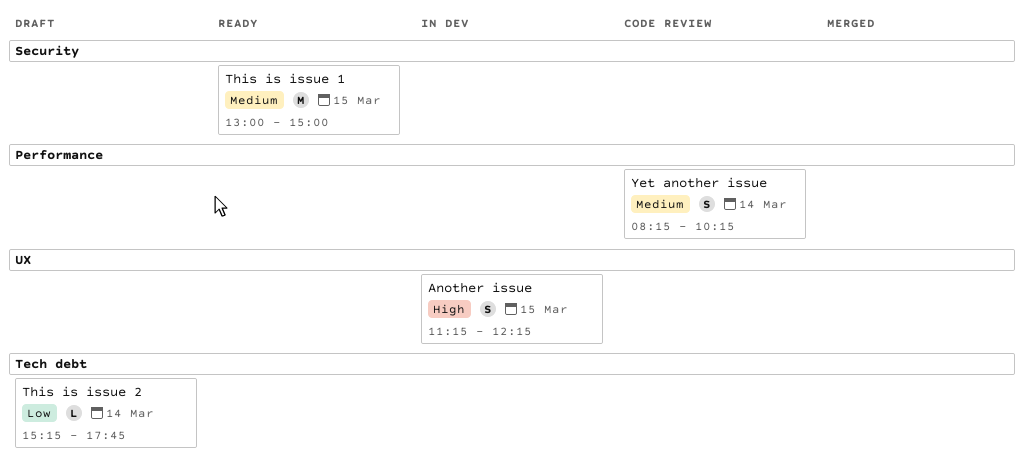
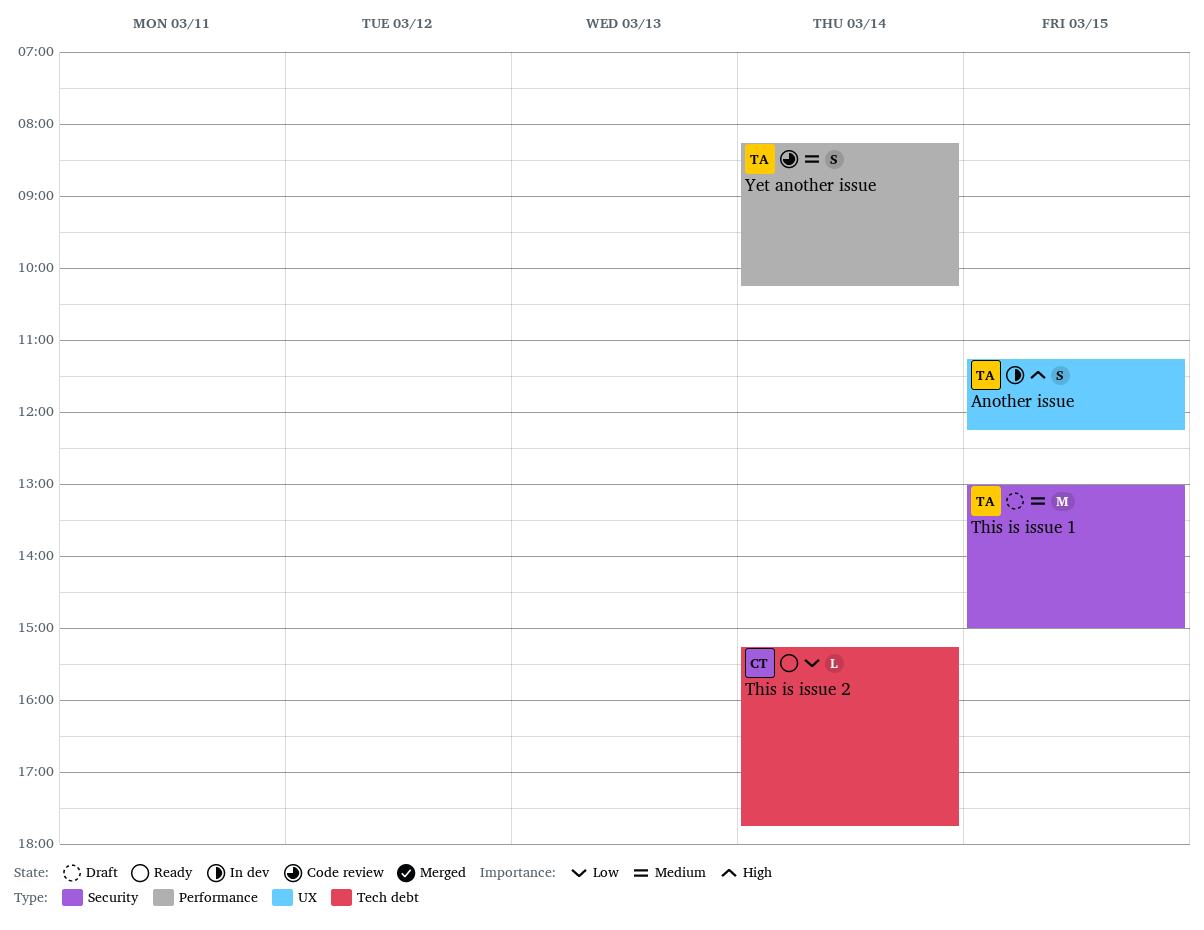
This is issue 1, status: Ready -> Draft
This is issue 2, status: Draft -> Ready

